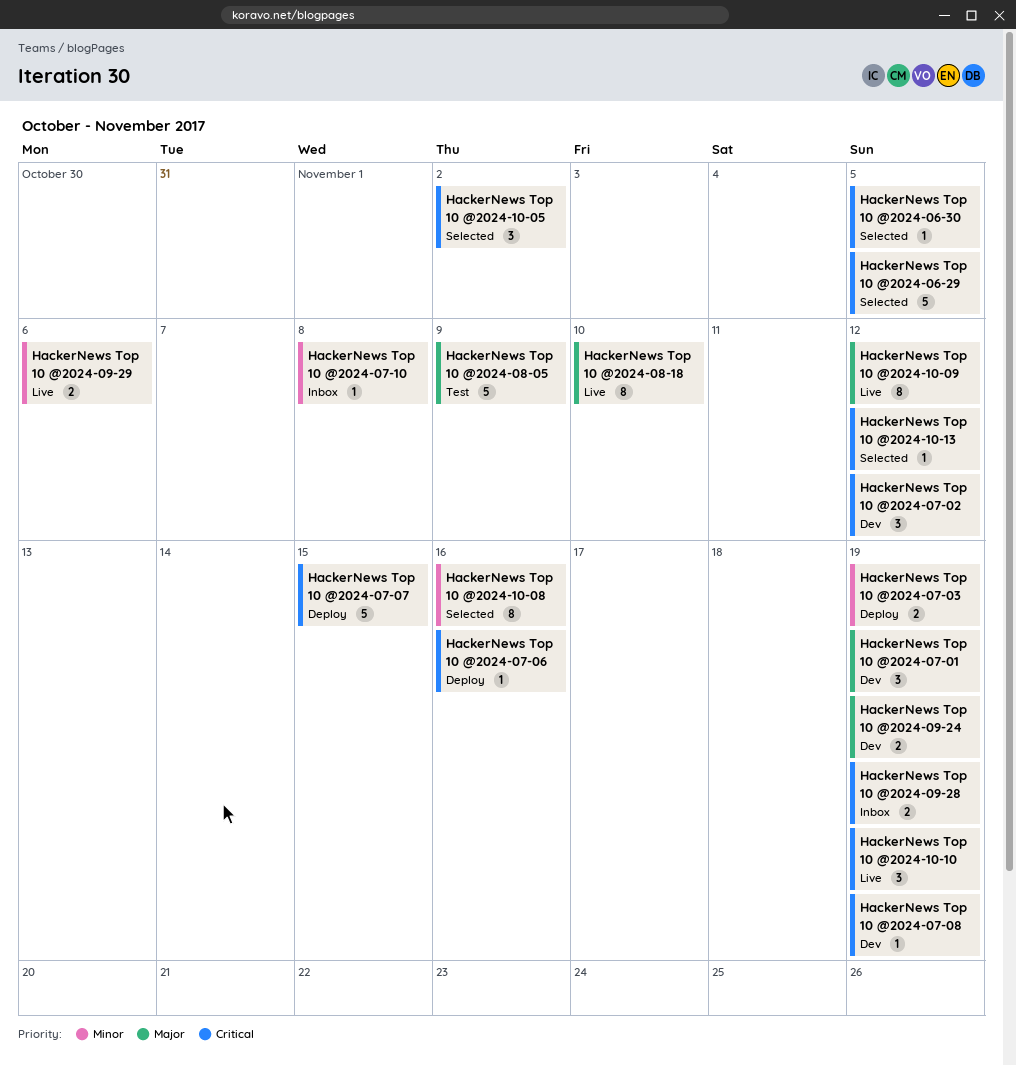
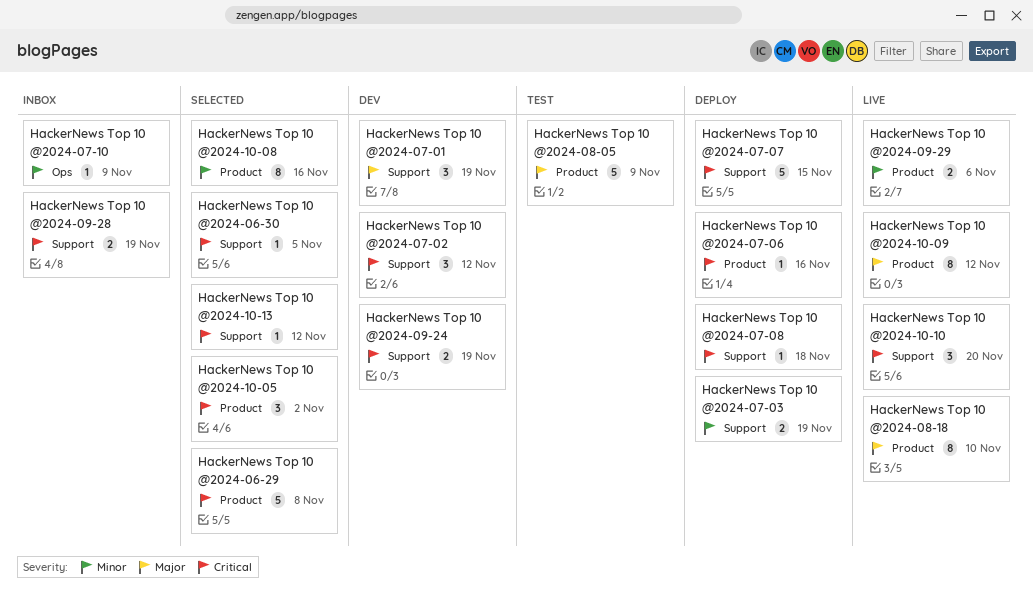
HackerNews Top 10 @2024-06-29, due: Nov 5 -> Nov 8
HackerNews Top 10 @2024-07-08, status: Dev -> Deploy
HackerNews Top 10 @2024-07-08, due: Nov 19 -> Nov 18
HackerNews Top 10 @2024-07-10, due: Nov 8 -> Nov 9
HackerNews Top 10 @2024-09-24, priority: Major -> Critical
HackerNews Top 10 @2024-10-10, due: Nov 19 -> Nov 20

